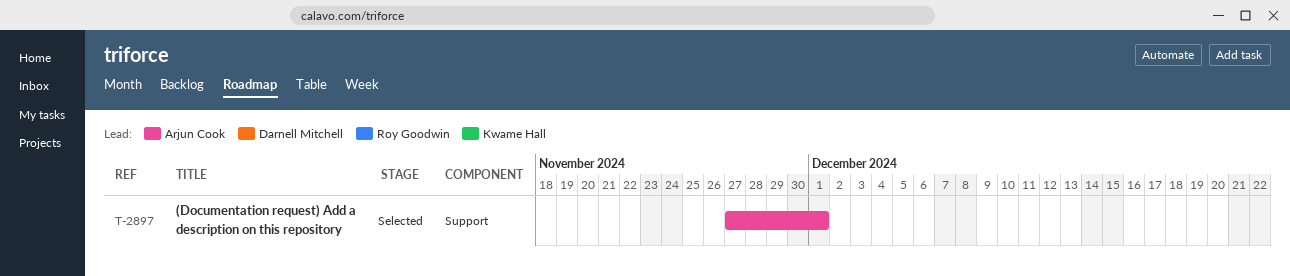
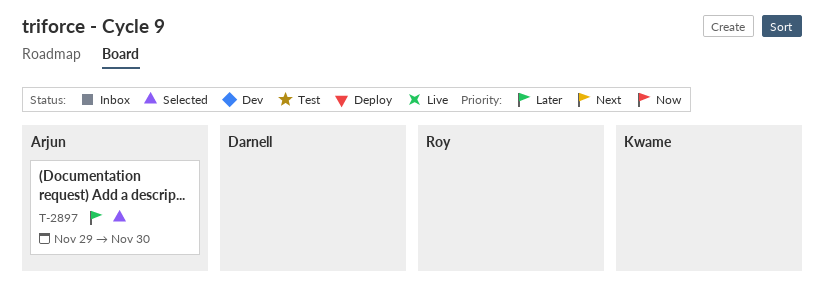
T-2897, start: Nov 27 -> Nov 29
T-2897, due: Dec 1 -> Nov 30

